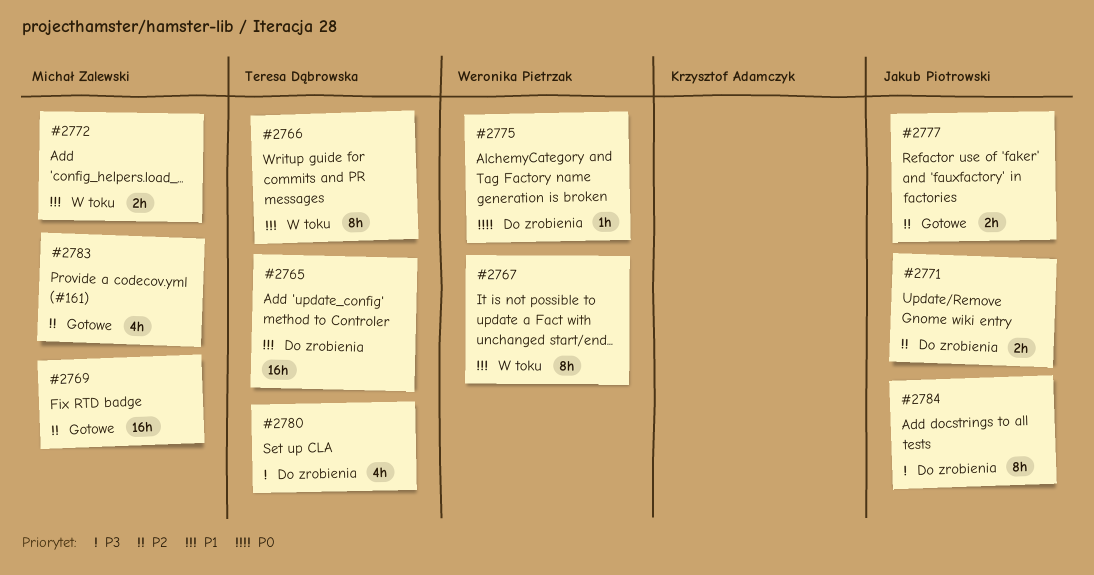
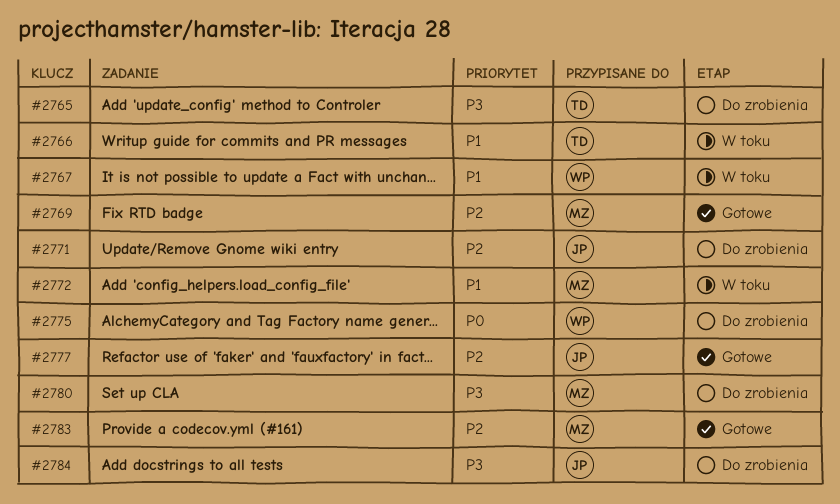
#2765, priority: P1 -> P3
#2780, owner: Teresa Dąbrowska -> Michał Zalewski

